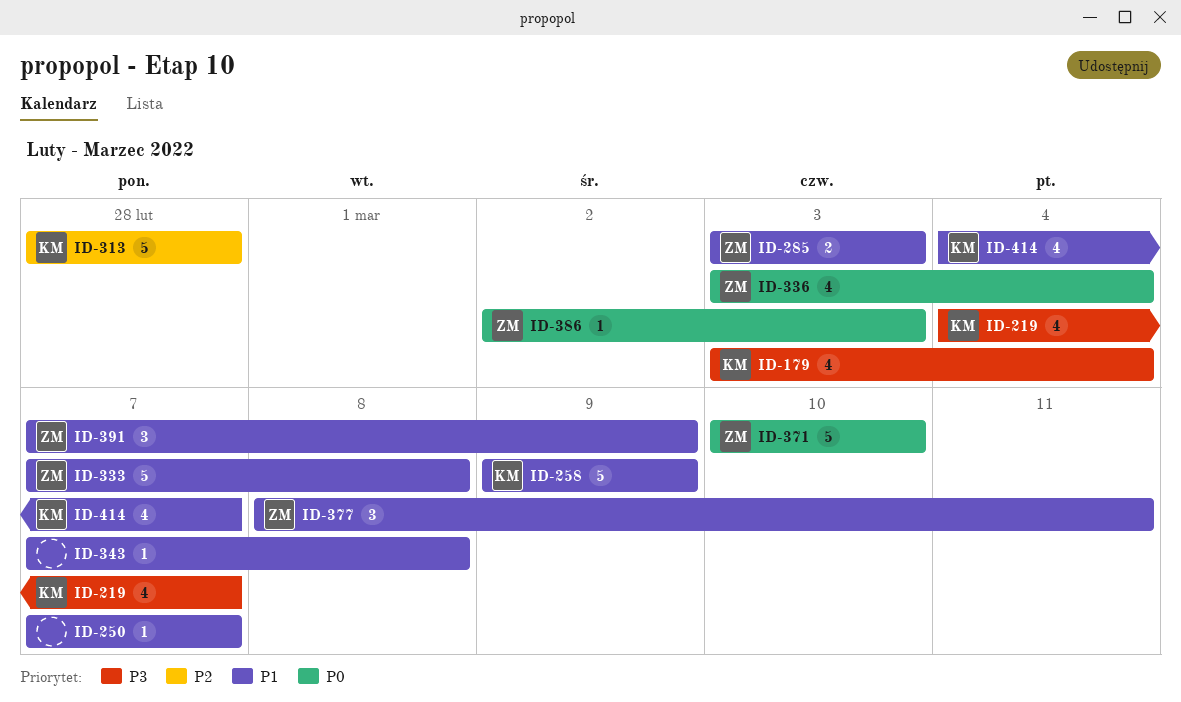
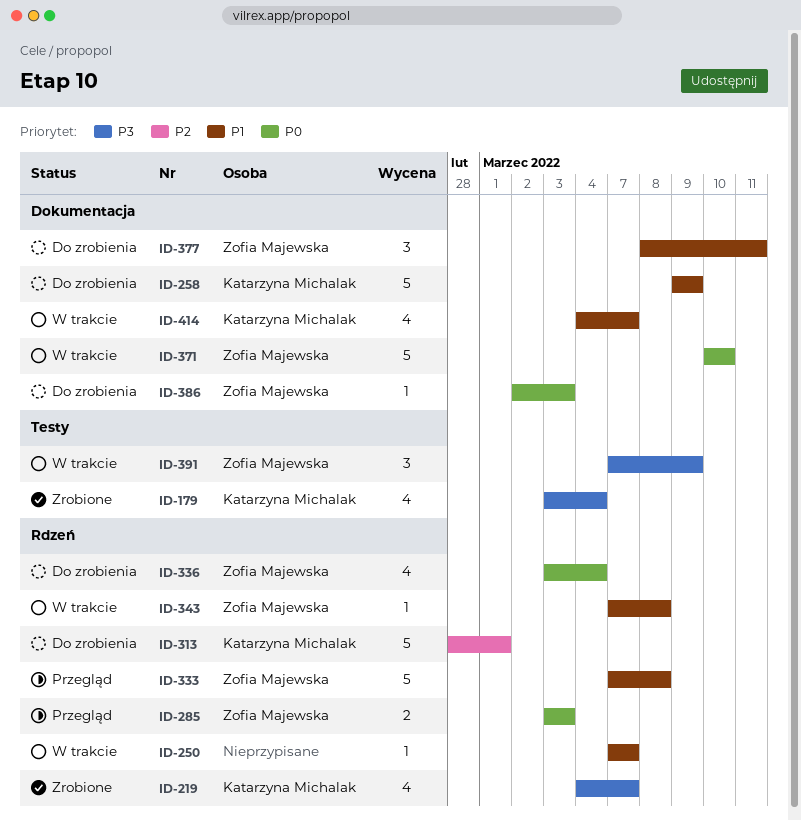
ID-285, priority: P1 -> P0
ID-313, due: Feb 28 -> Mar 1
ID-343, owner: none -> Zofia Majewska
ID-391, priority: P1 -> P3

